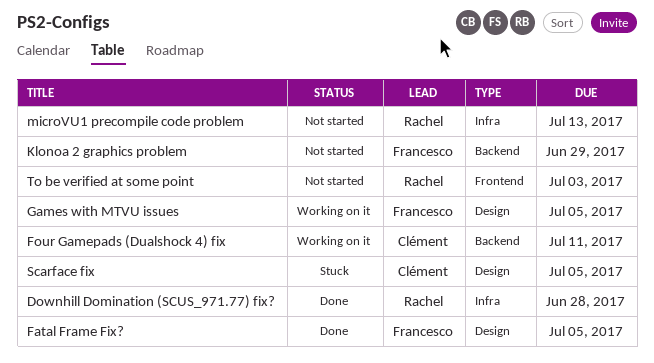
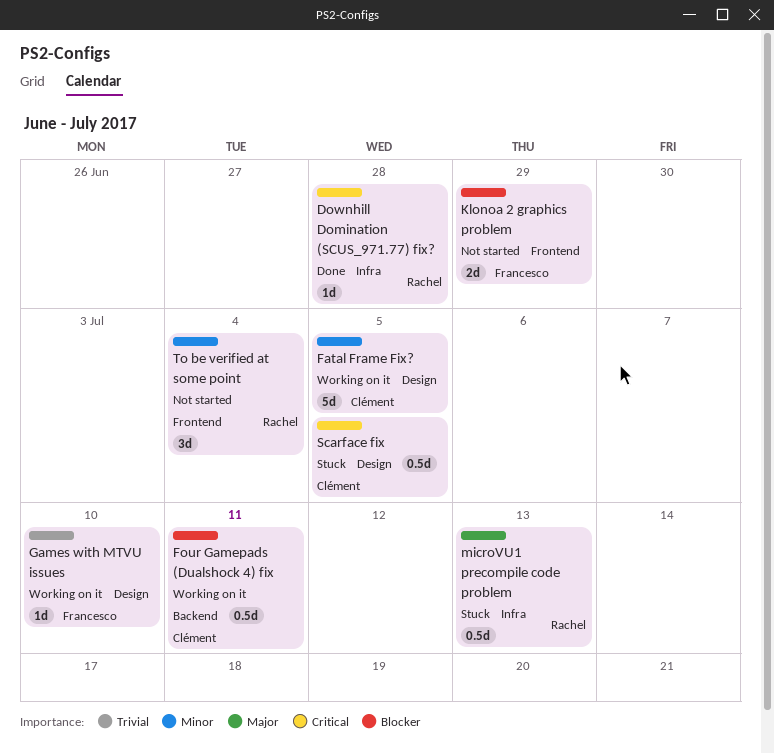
Fatal Frame Fix?, status: Done -> Working on it
Fatal Frame Fix?, owner: Francesco -> Clément
Games with MTVU issues, due: Jul 5 -> Jul 10
Klonoa 2 graphics problem, label: Backend -> Frontend
microVU1 precompile code problem, status: Not started -> Stuck
To be verified at some point, due: Jul 3 -> Jul 4

